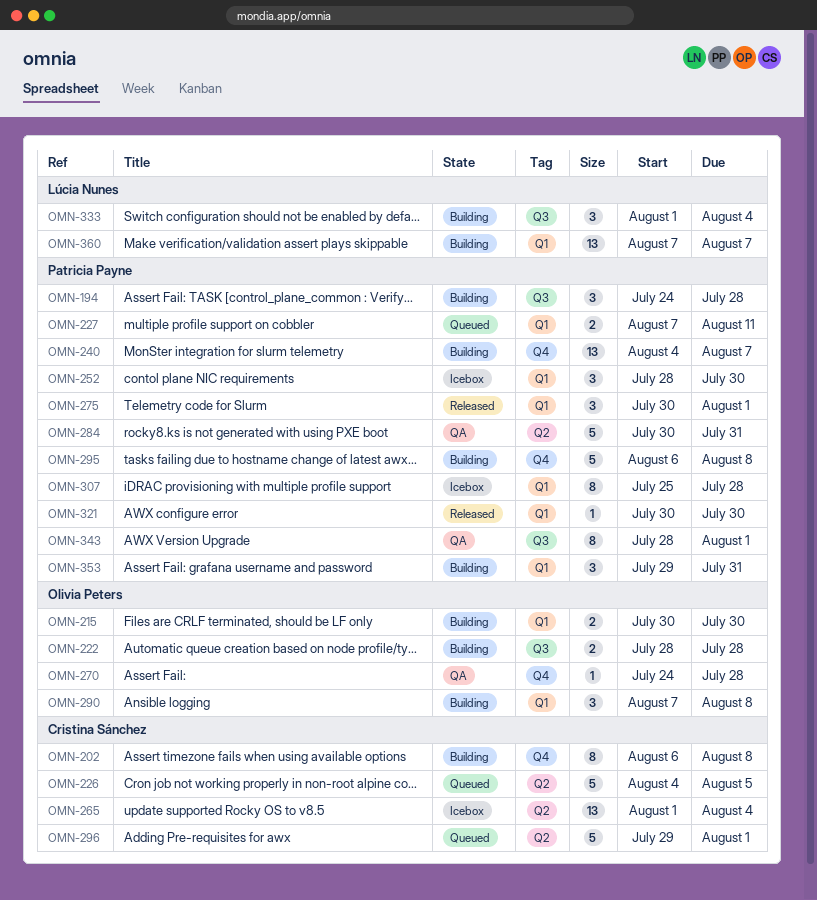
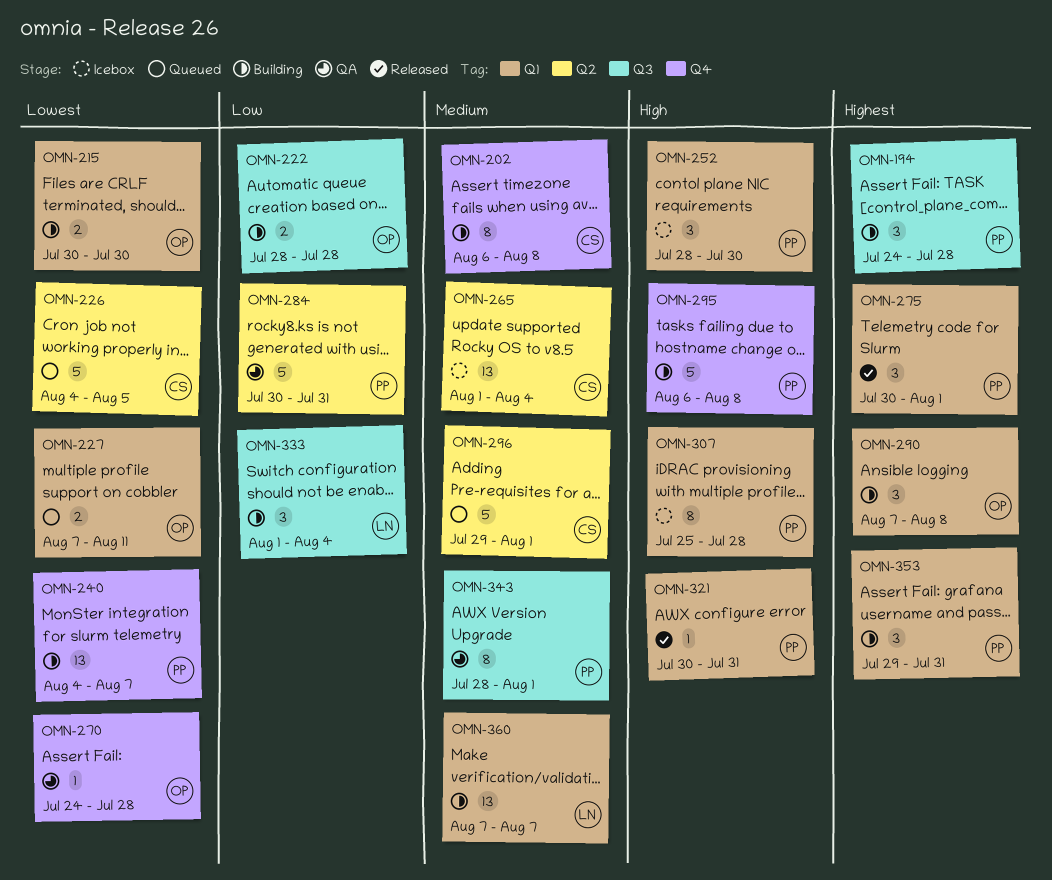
OMN-227, owner: Patricia Payne -> Olivia Peters
OMN-321, due: Jul 30 -> Jul 31

